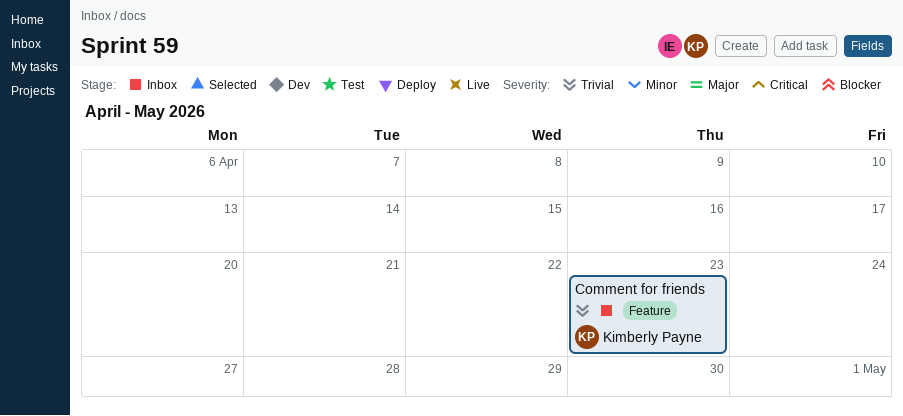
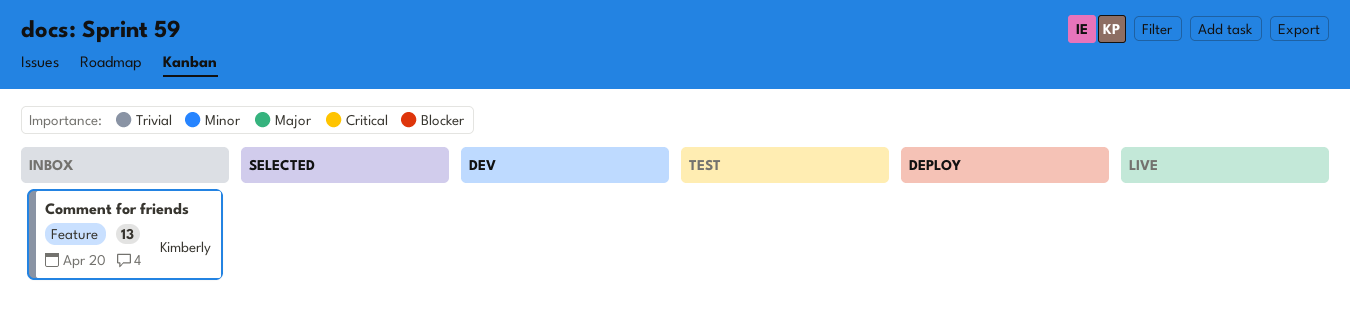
Comment for friends, due: Apr 23 -> Apr 20

